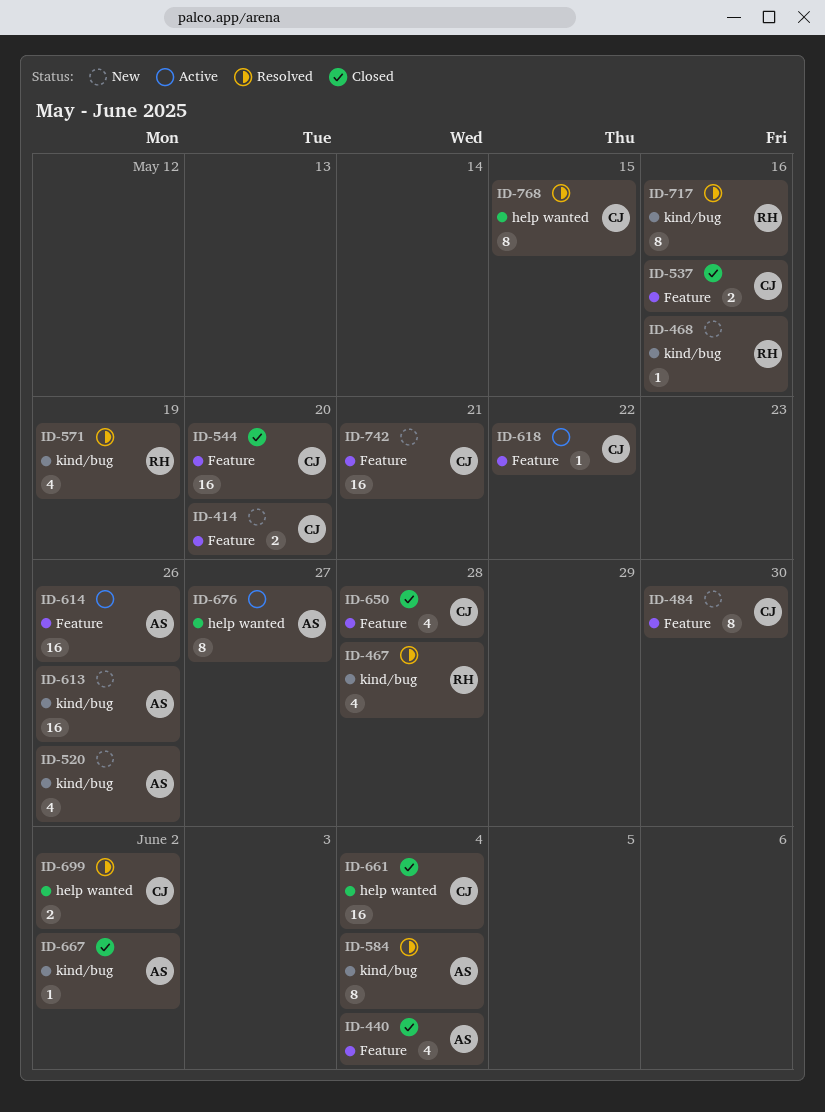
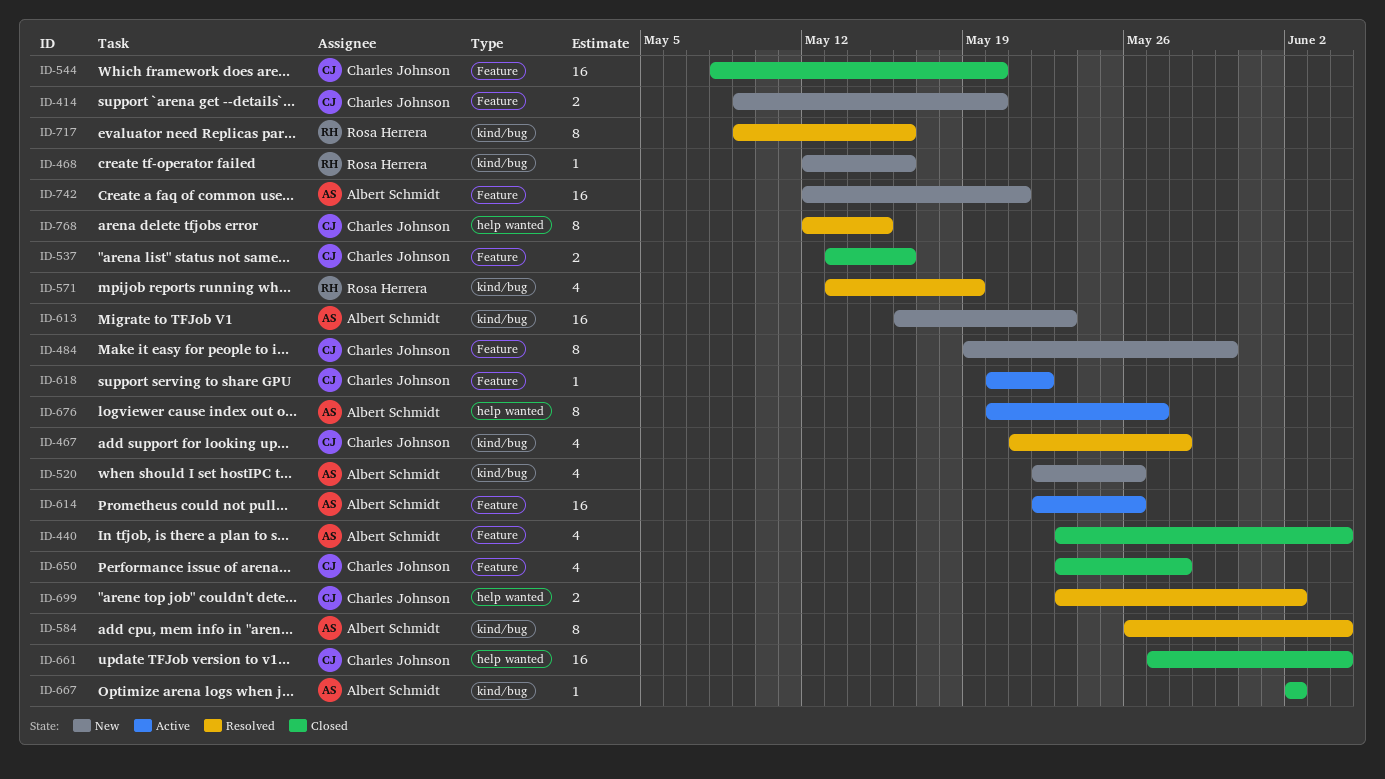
ID-467, owner: Rosa Herrera -> Charles Johnson
ID-613, due: May 26 -> May 23
ID-742, owner: Charles Johnson -> Albert Schmidt

